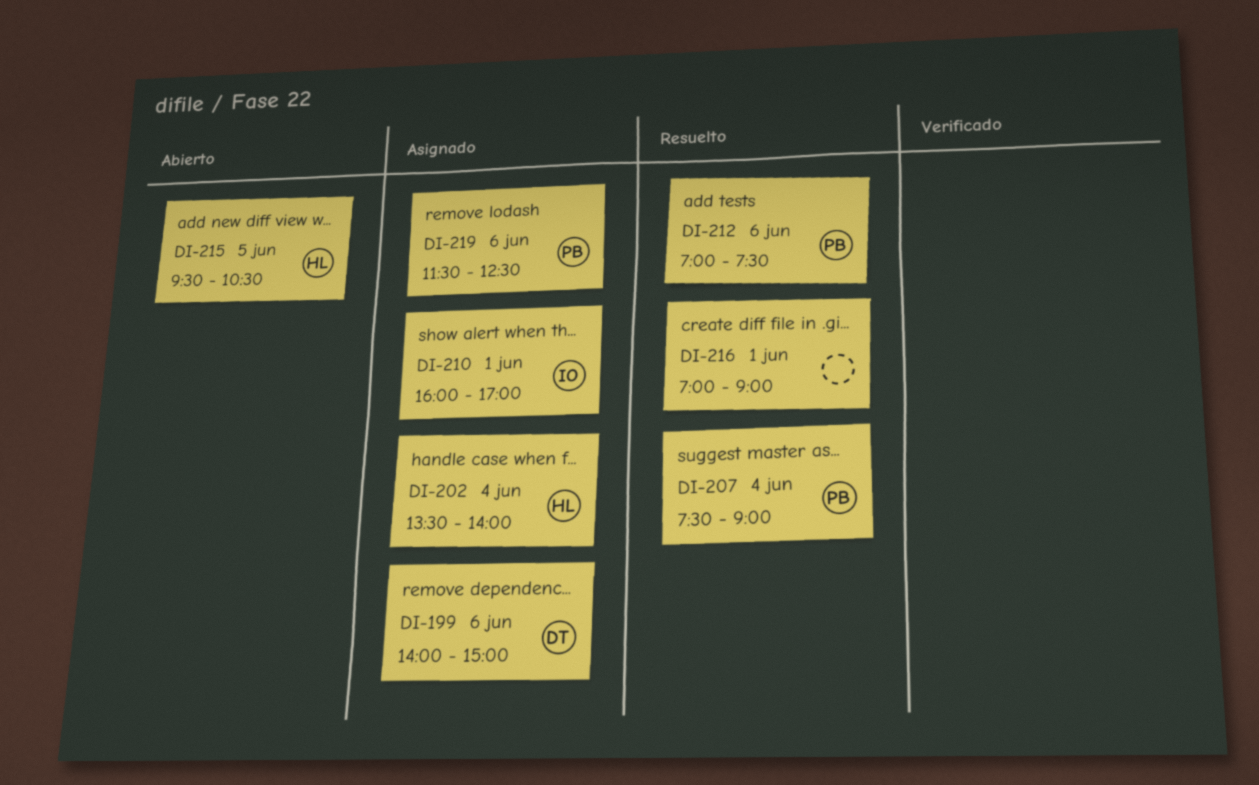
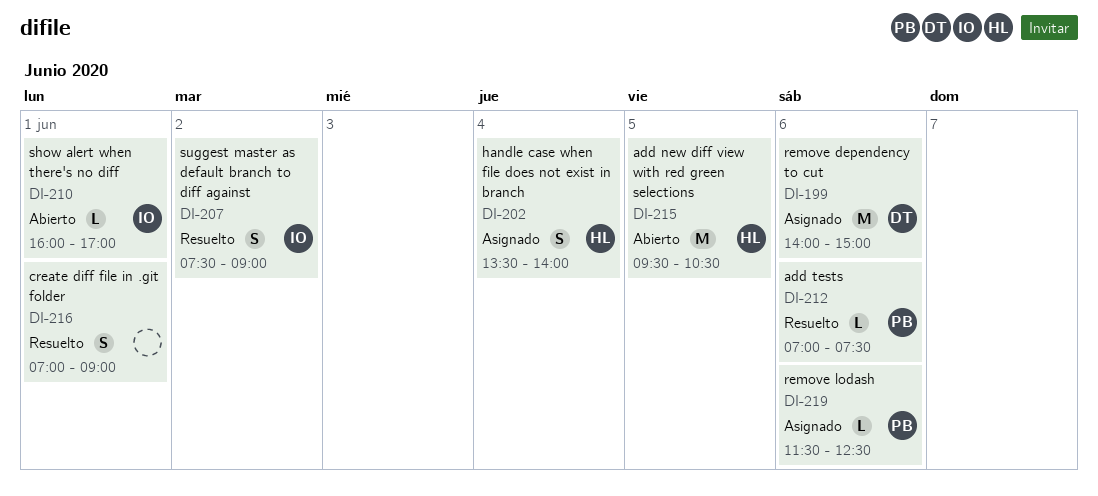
DI-207, owner: PB -> IO
DI-207, day: Jun 4 -> Jun 2
DI-210, status: Asignado -> Abierto

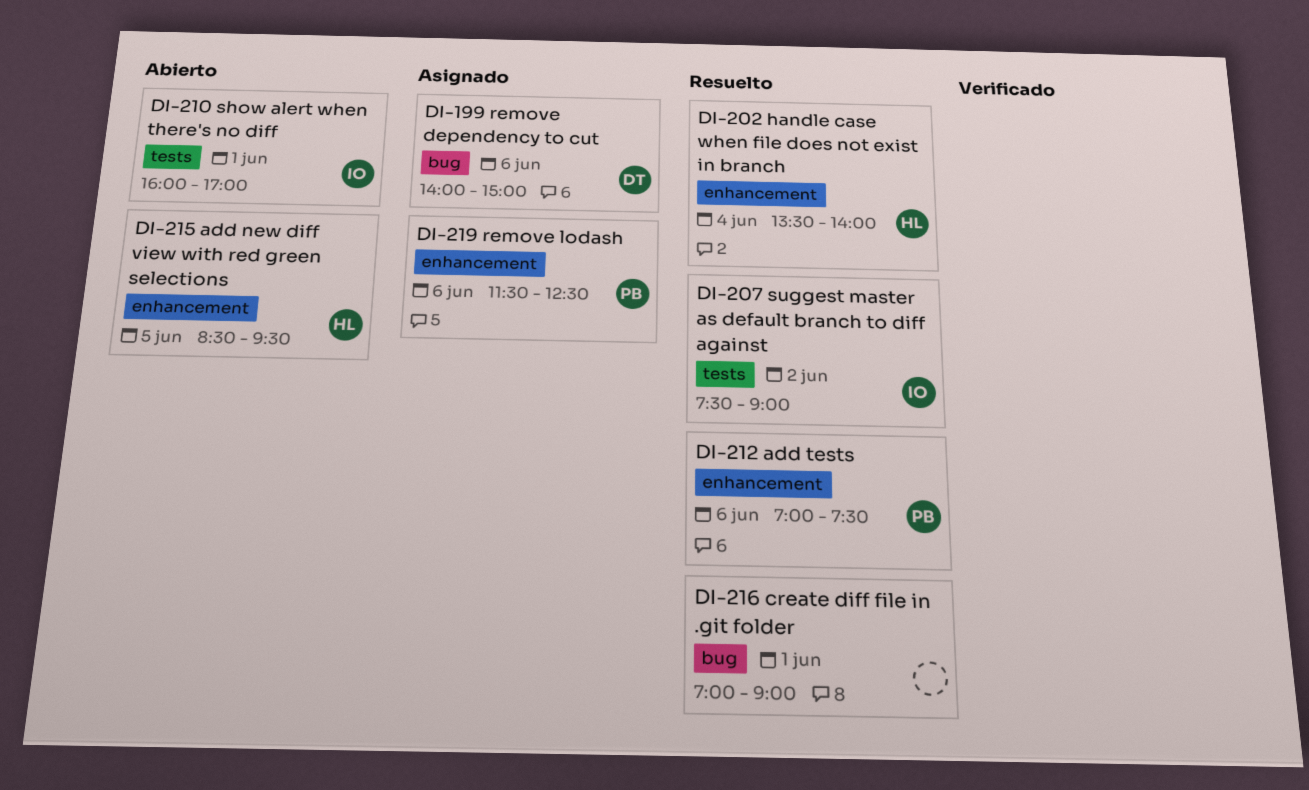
DI-202, status: Asignado -> Resuelto
DI-215, begins: 09:30 -> 08:30
DI-215, ends: 10:30 -> 09:30

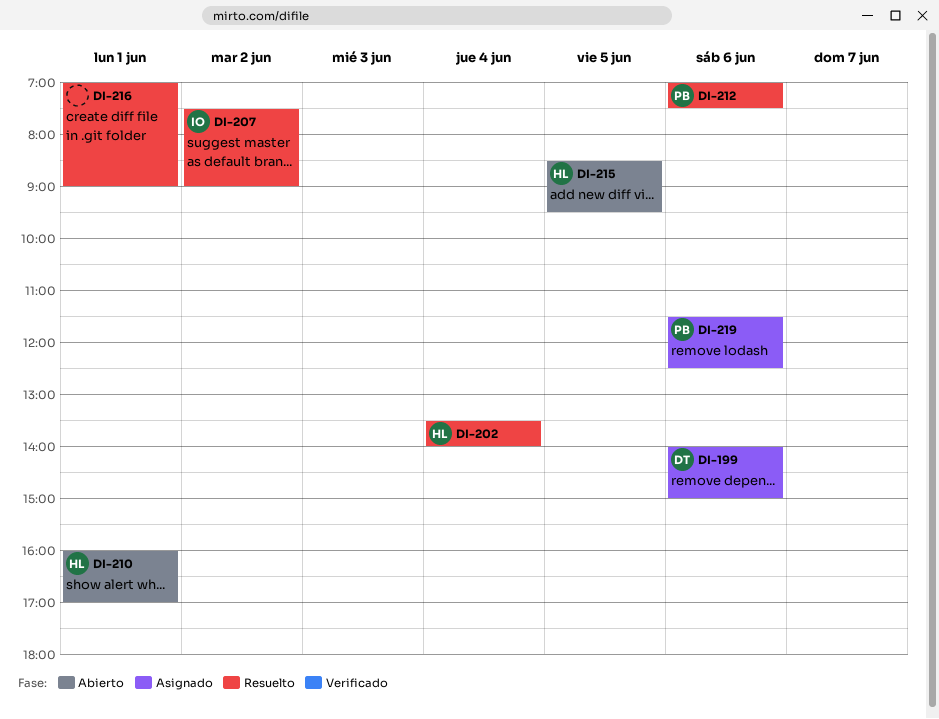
DI-210, owner: IO -> HL

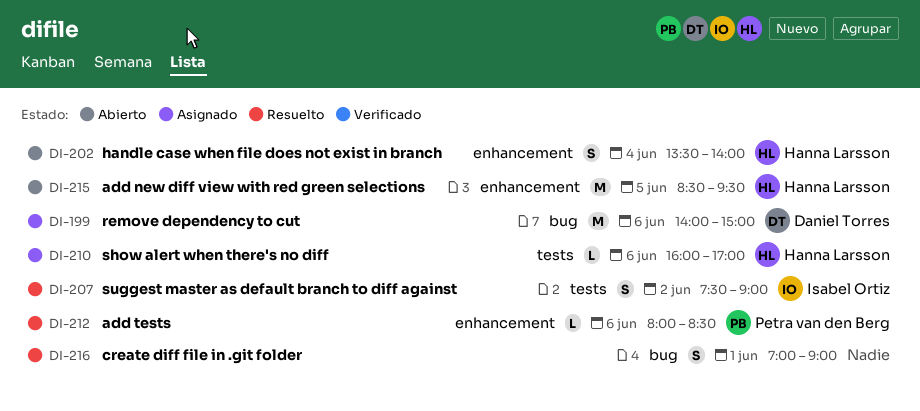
DI-202, status: Resuelto -> Abierto
DI-210, status: Abierto -> Asignado
DI-210, day: Jun 1 -> Jun 6
DI-212, begins: 07:00 -> 08:00
DI-212, ends: 07:30 -> 08:30
DI-219: present -> none

